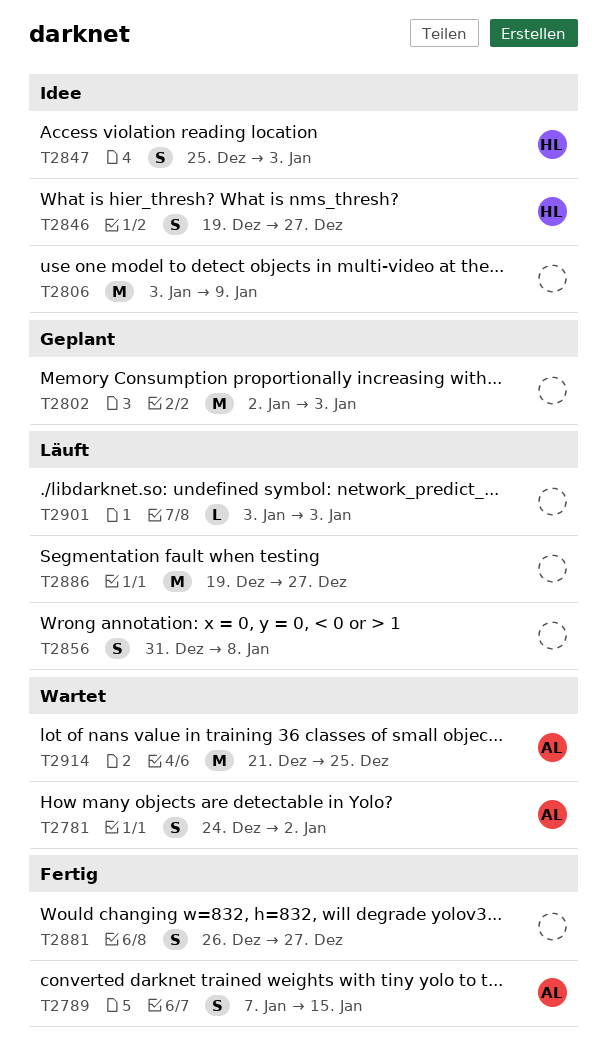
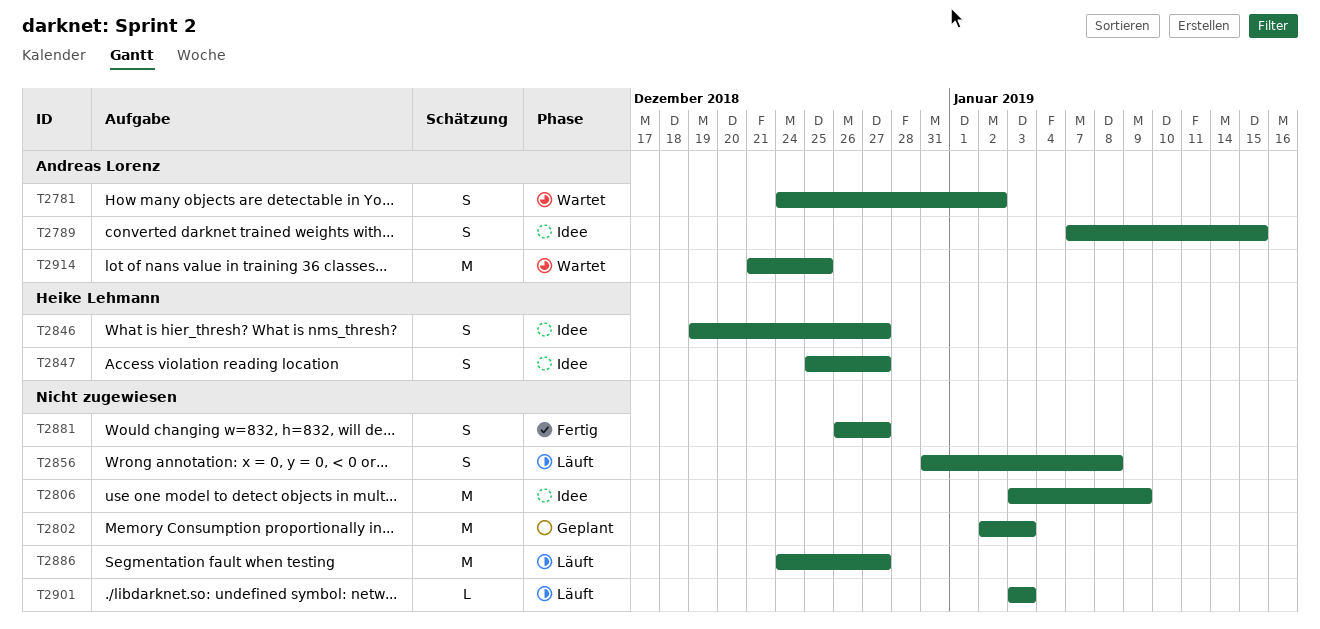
T2789, status: Fertig -> Idee
T2847, due: Jan 3 -> Dec 27
T2886, start: Dec 19 -> Dec 24

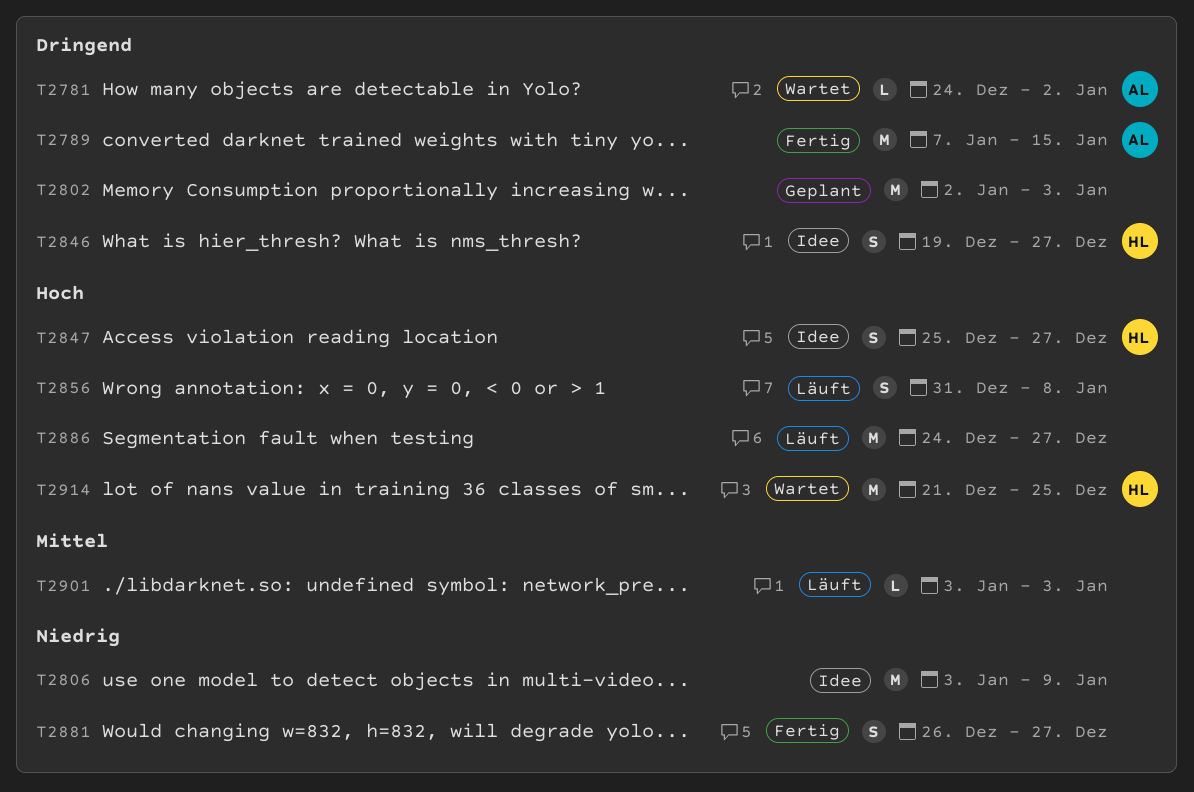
T2781, estimate: S -> L
T2789, status: Idee -> Fertig
T2789, estimate: S -> M
T2914, owner: Andreas Lorenz -> Heike Lehmann

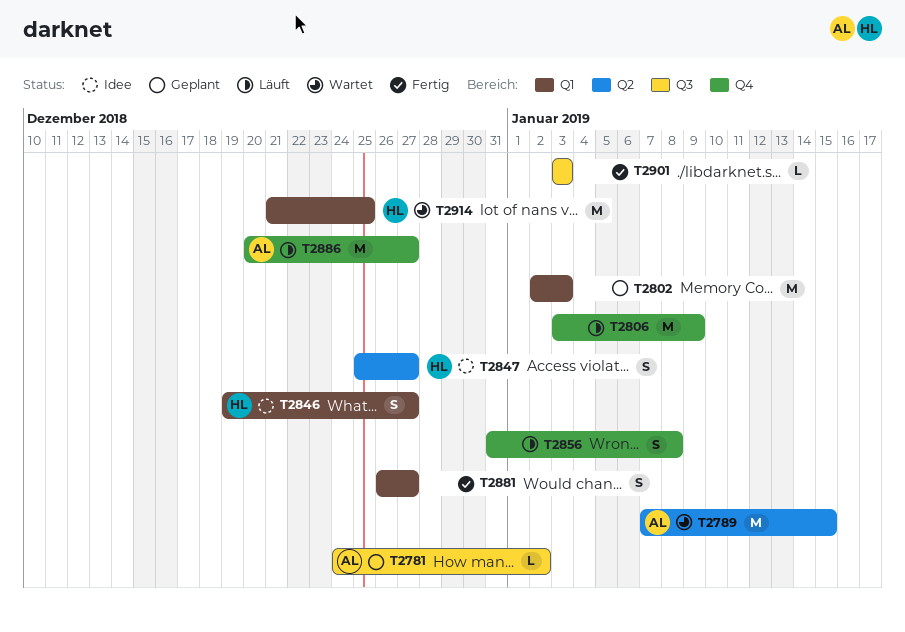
T2781, status: Wartet -> Geplant
T2789, status: Fertig -> Wartet
T2806, status: Idee -> Läuft
T2886, owner: none -> AL
T2886, start: Dec 24 -> Dec 20
T2901, status: Läuft -> Fertig

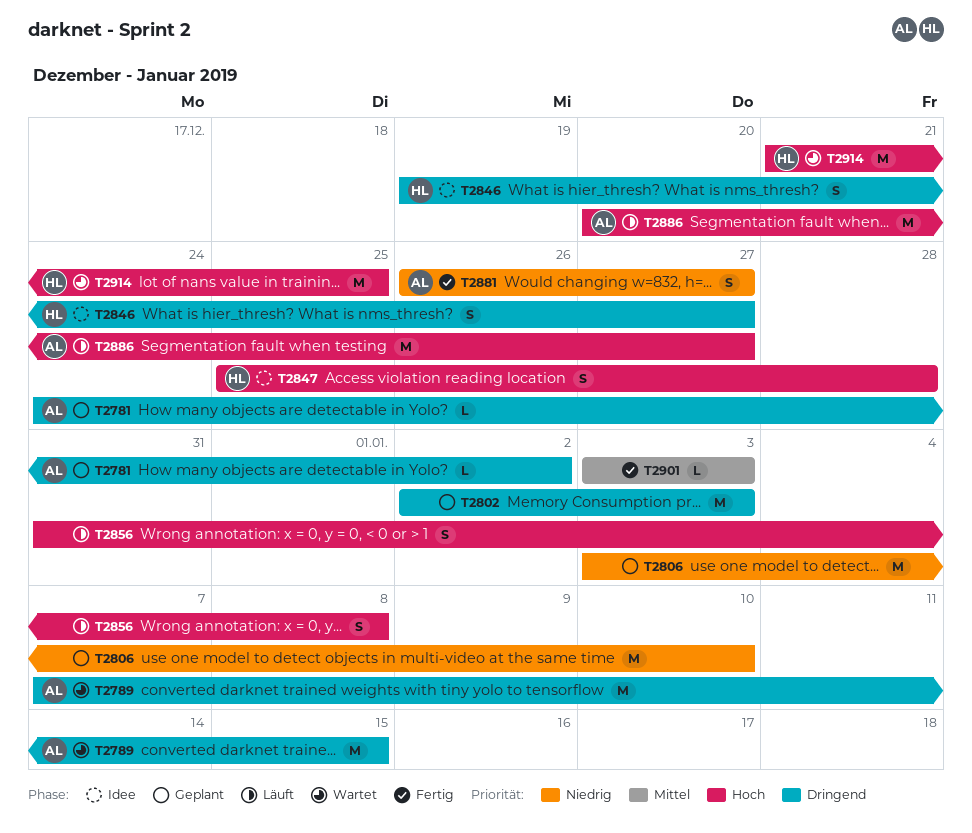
T2806, status: Läuft -> Geplant
T2806, due: Jan 9 -> Jan 10
T2847, due: Dec 27 -> Dec 28
T2881, owner: none -> AL

